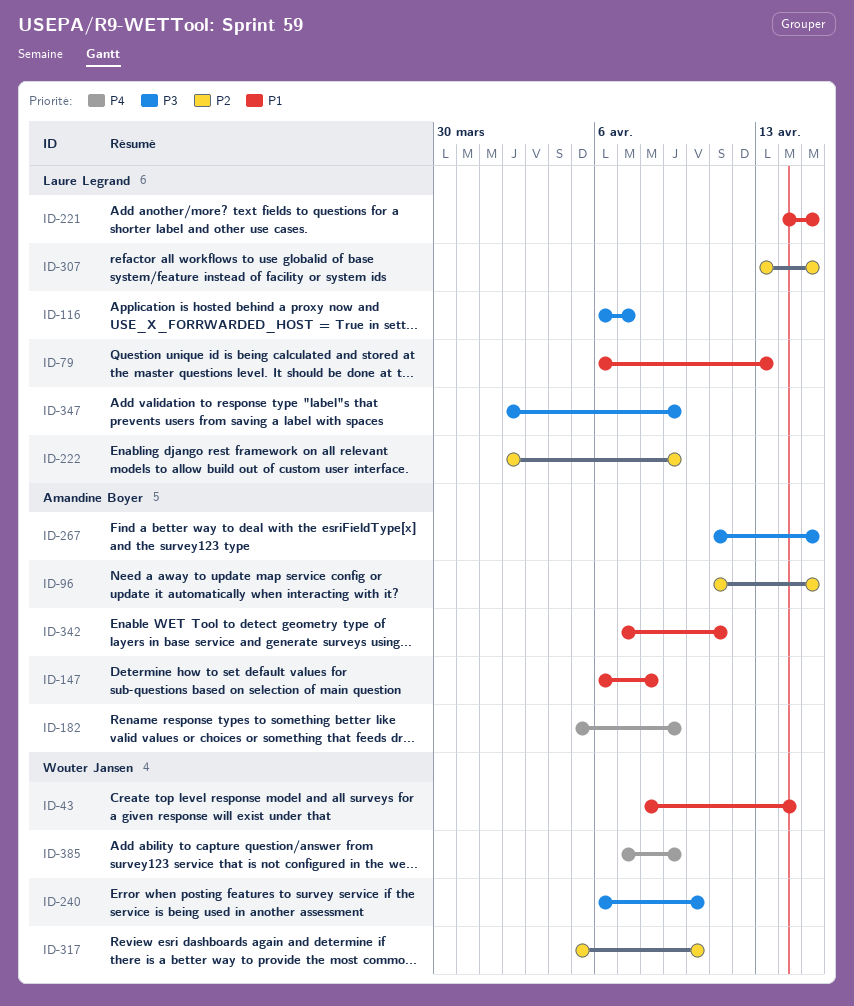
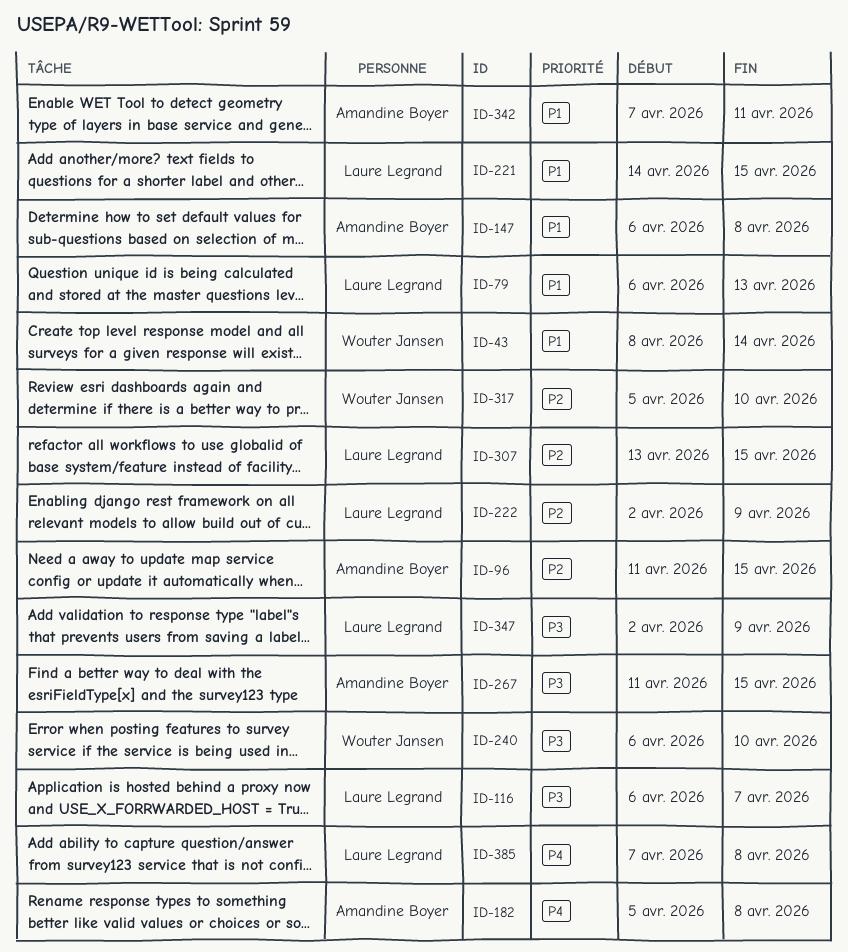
ID-182, due: Apr 9 -> Apr 8
ID-385, owner: Wouter Jansen -> Laure Legrand
ID-385, due: Apr 9 -> Apr 8

